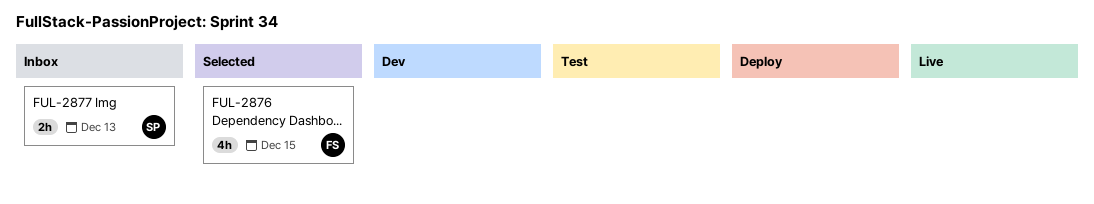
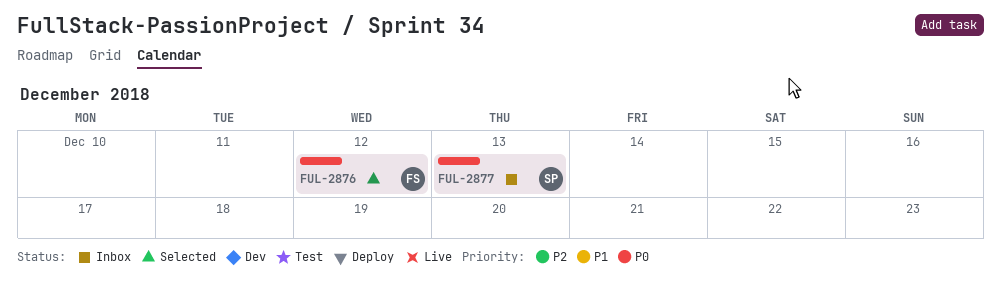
FUL-2876, due: Dec 15 -> Dec 12

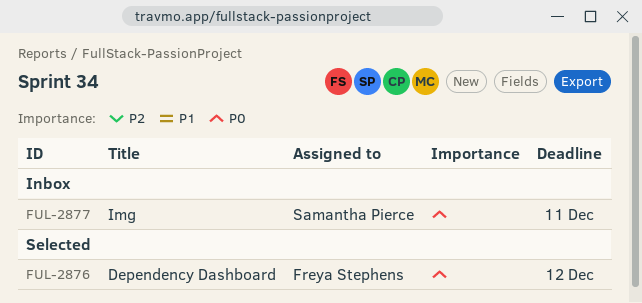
FUL-2877, due: Dec 13 -> Dec 11

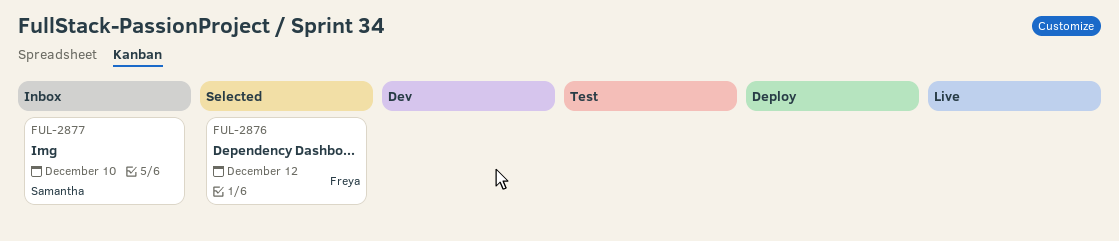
FUL-2877, due: Dec 11 -> Dec 10

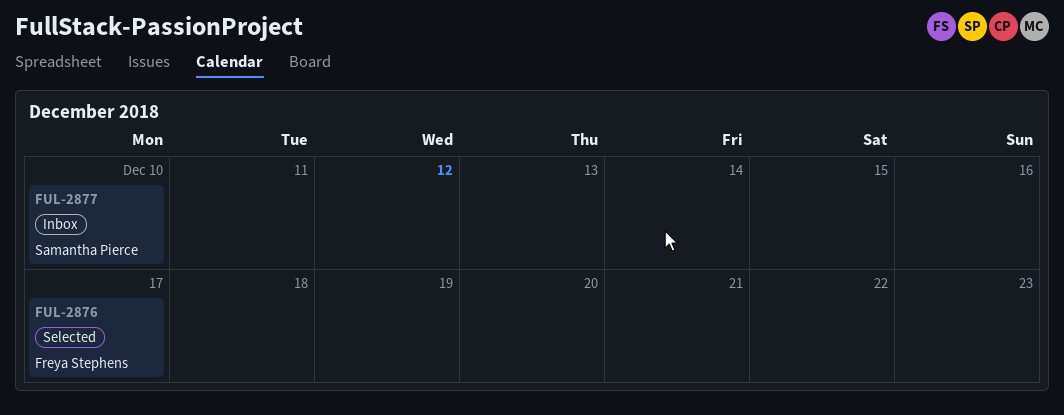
FUL-2876, due: Dec 12 -> Dec 17

